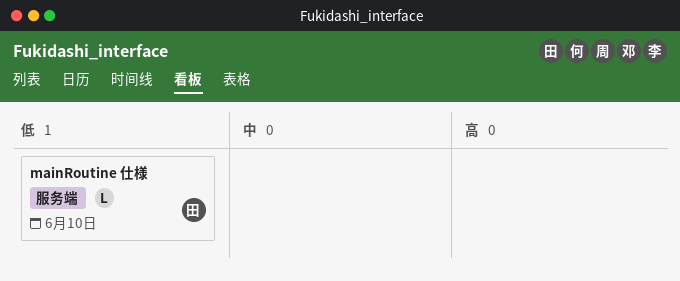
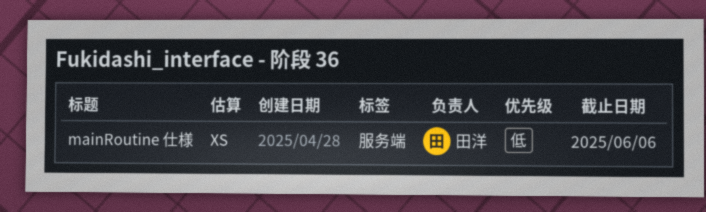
mainRoutine 仕様, estimate: L -> XS
mainRoutine 仕様, due: Jun 10 -> Jun 6

